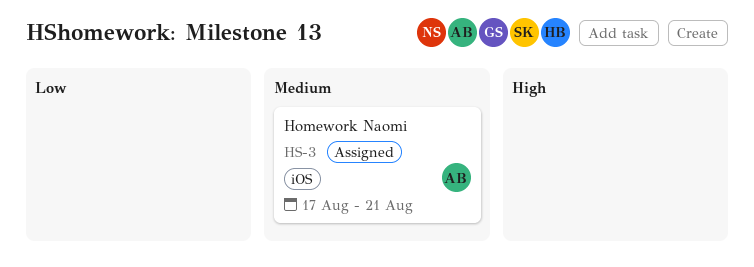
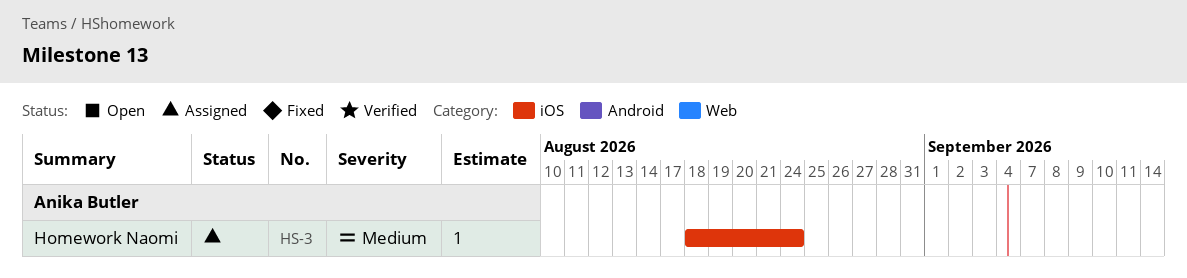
HS-3, start: Aug 17 -> Aug 18
HS-3, due: Aug 21 -> Aug 24

